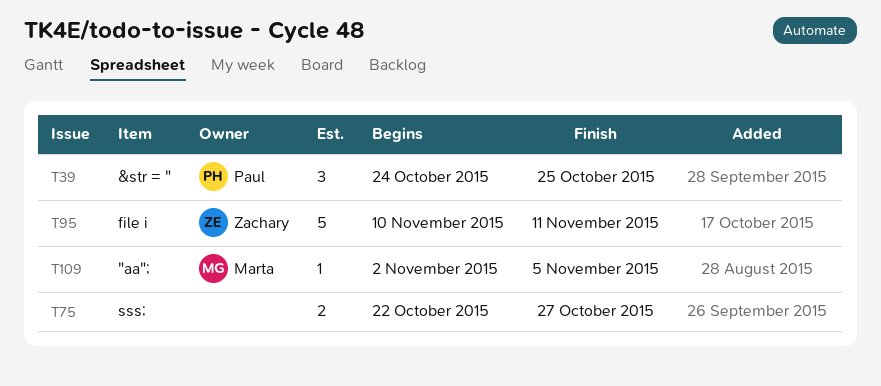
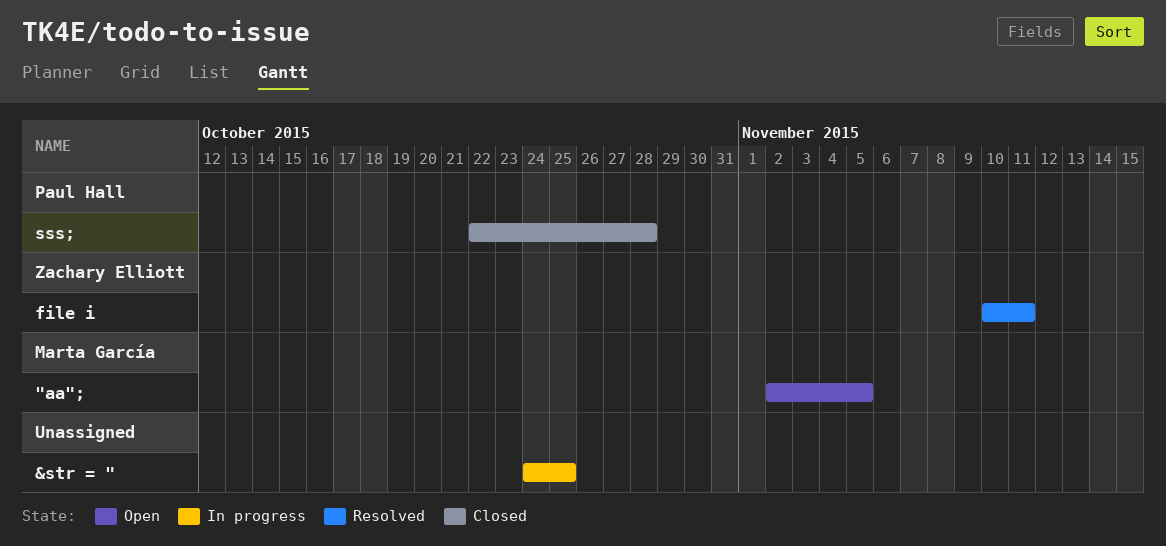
&str = ", owner: Paul Hall -> none
sss;, owner: none -> Paul Hall
sss;, due: Oct 27 -> Oct 28

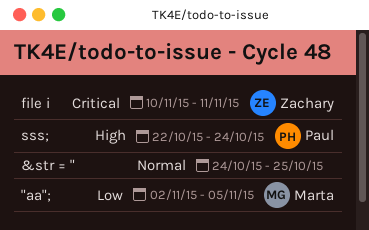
sss;, due: Oct 28 -> Oct 24

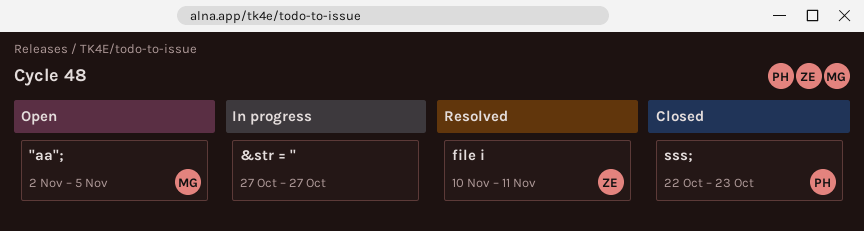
&str = ", start: Oct 24 -> Oct 27
&str = ", due: Oct 25 -> Oct 27
sss;, due: Oct 24 -> Oct 23

